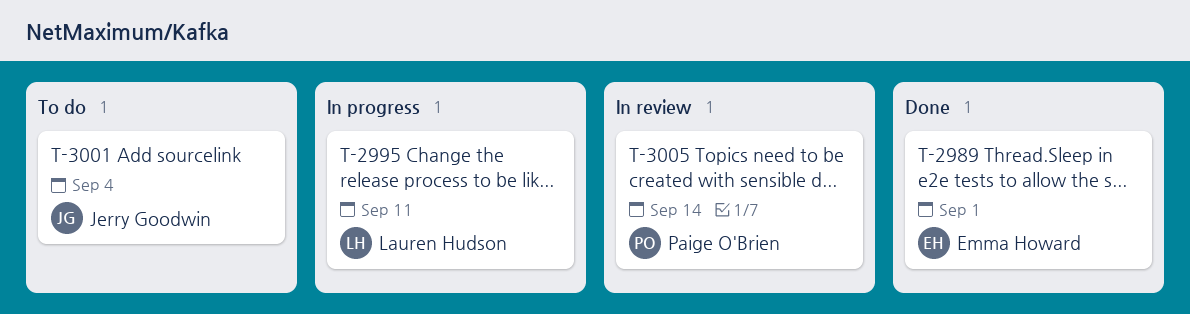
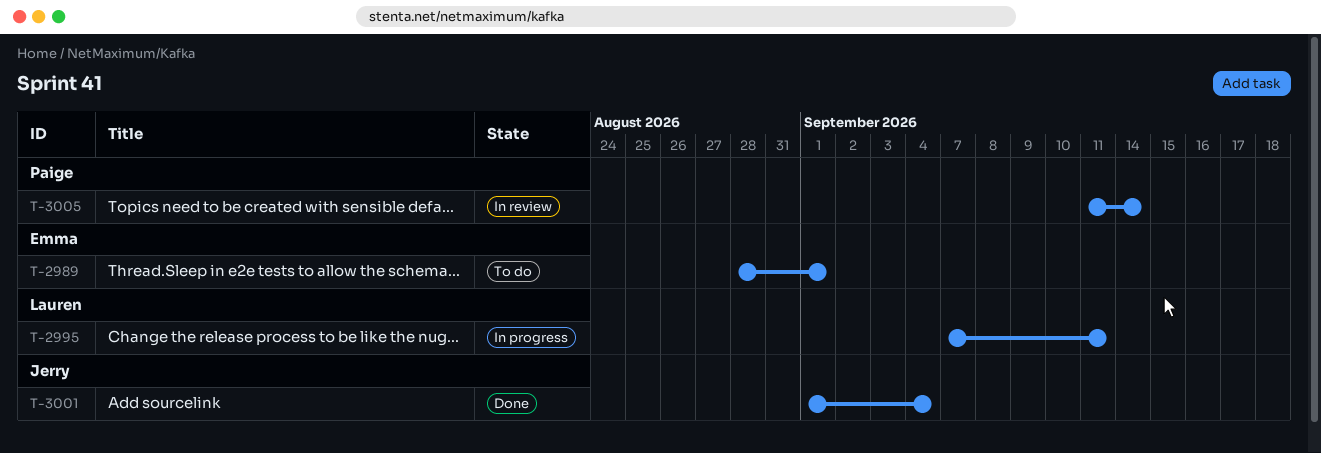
T-2989, status: Done -> To do
T-3001, status: To do -> Done

